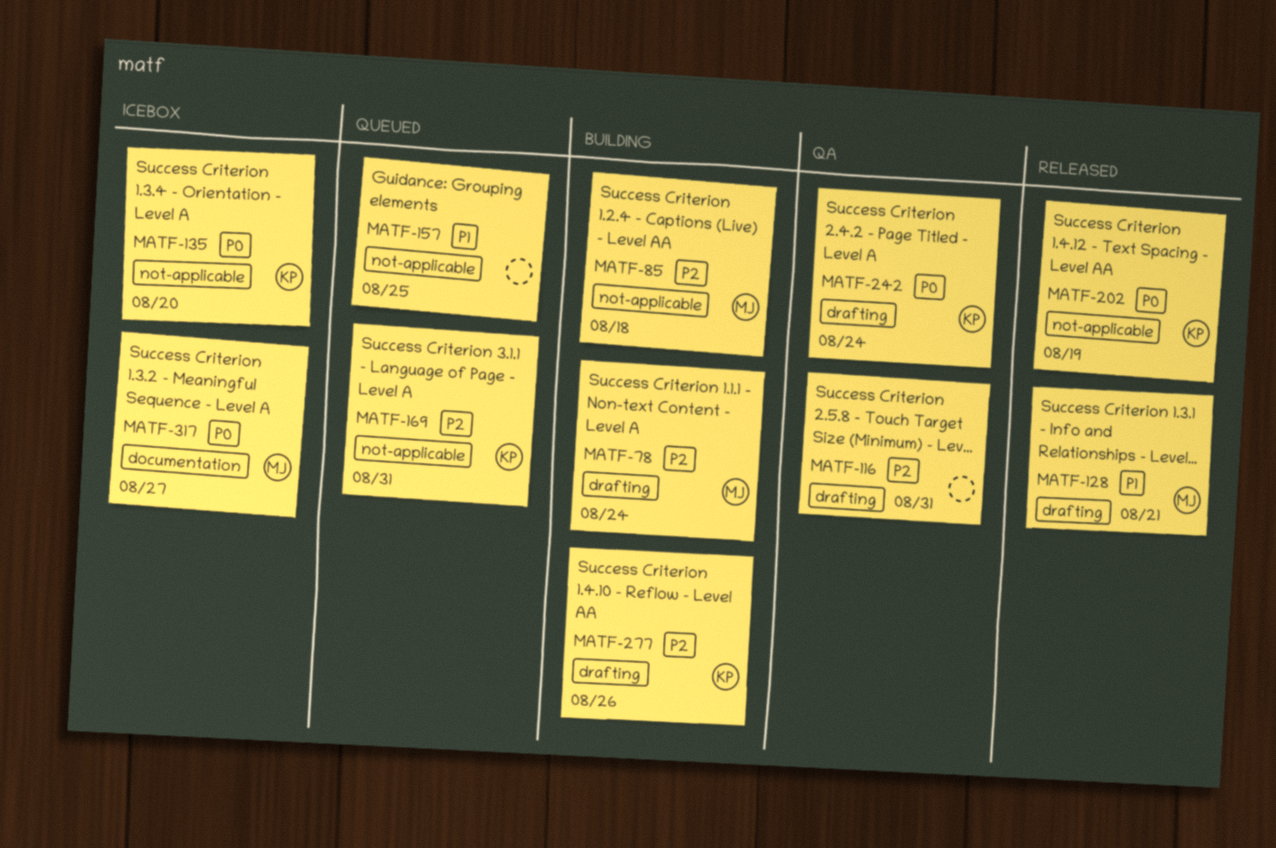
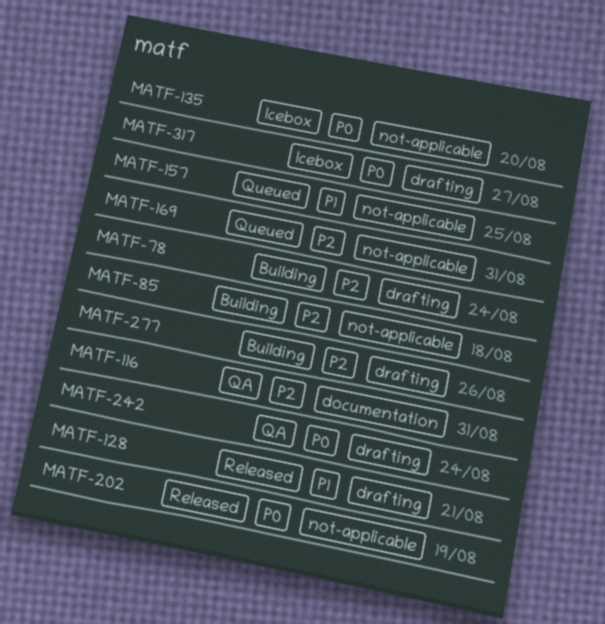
MATF-116, label: drafting -> documentation
MATF-317, label: documentation -> drafting

